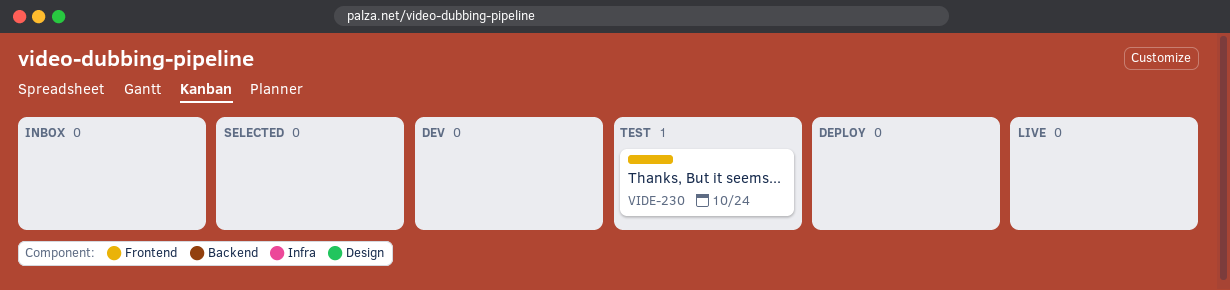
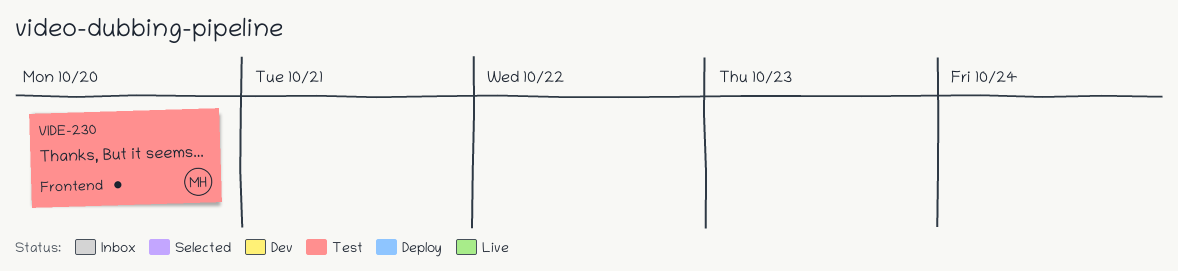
VIDE-230, due: Oct 24 -> Oct 20

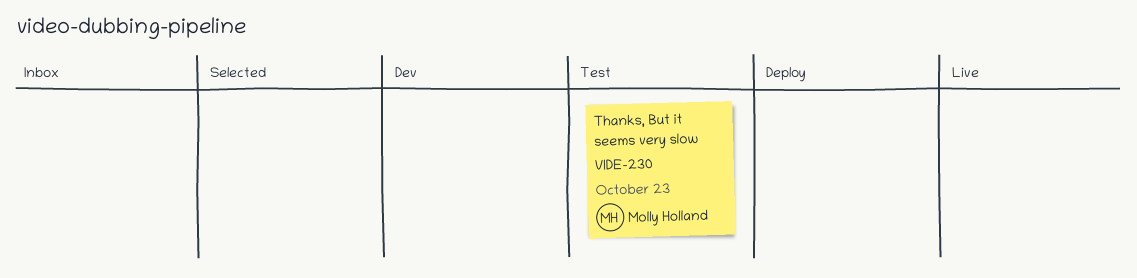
VIDE-230, due: Oct 20 -> Oct 23

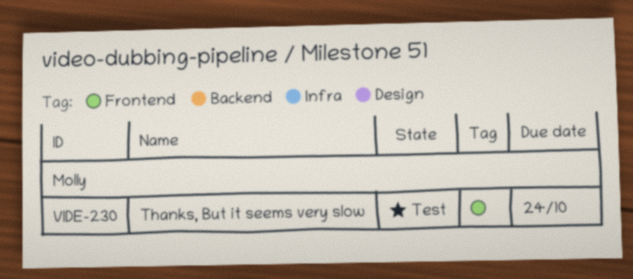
VIDE-230, due: Oct 23 -> Oct 24

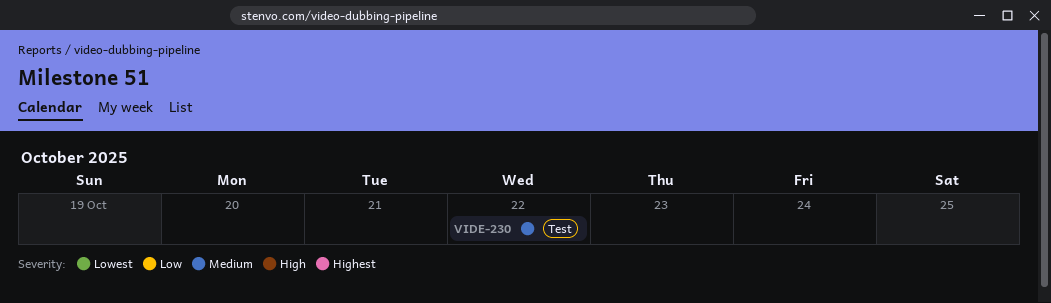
VIDE-230, due: Oct 24 -> Oct 22

